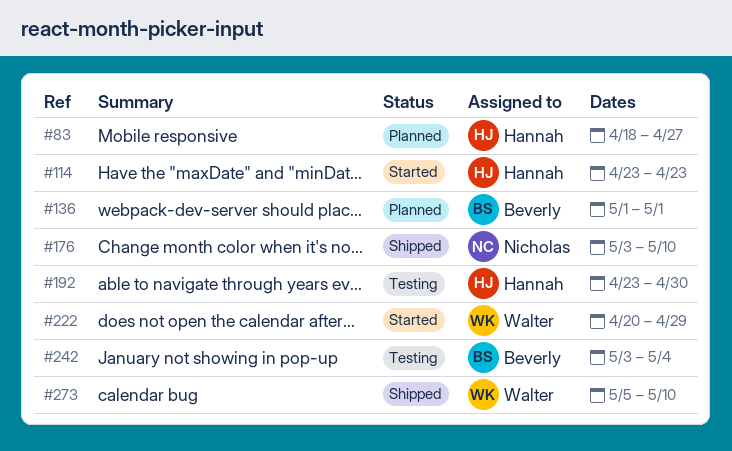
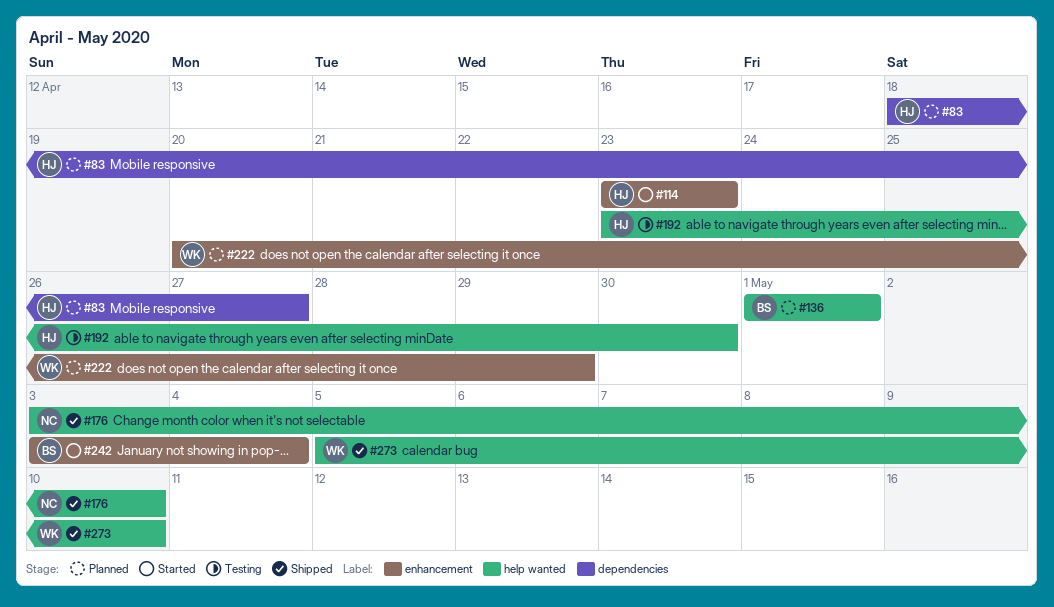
#222, status: Started -> Planned
#242, status: Testing -> Started

